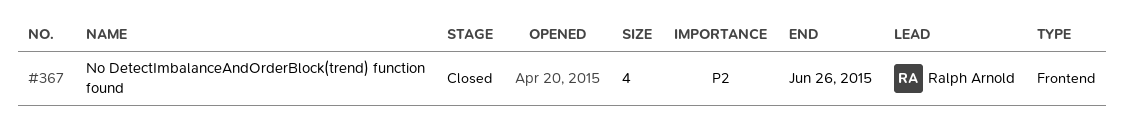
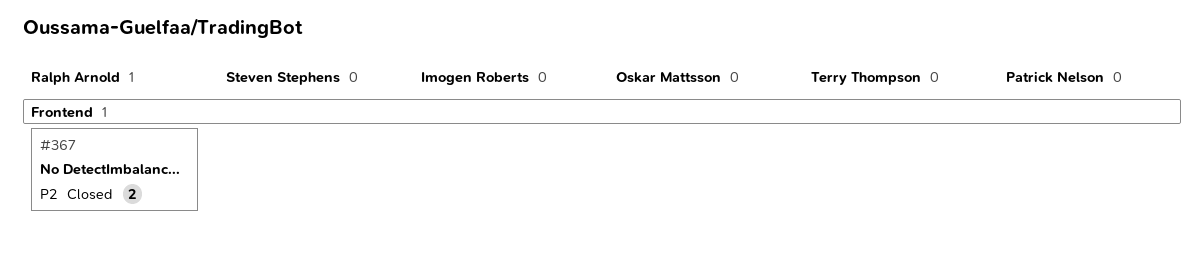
#367, estimate: 4 -> 2

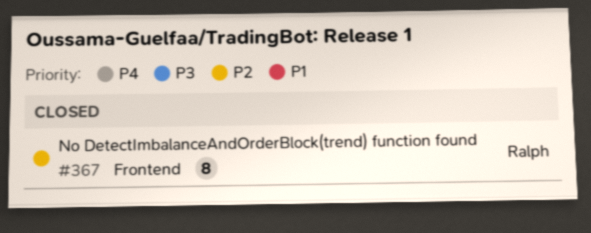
#367, estimate: 2 -> 8

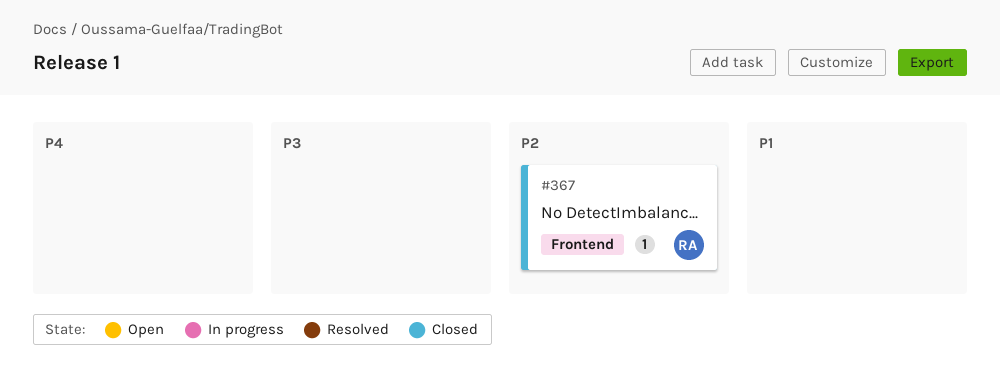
#367, estimate: 8 -> 1

